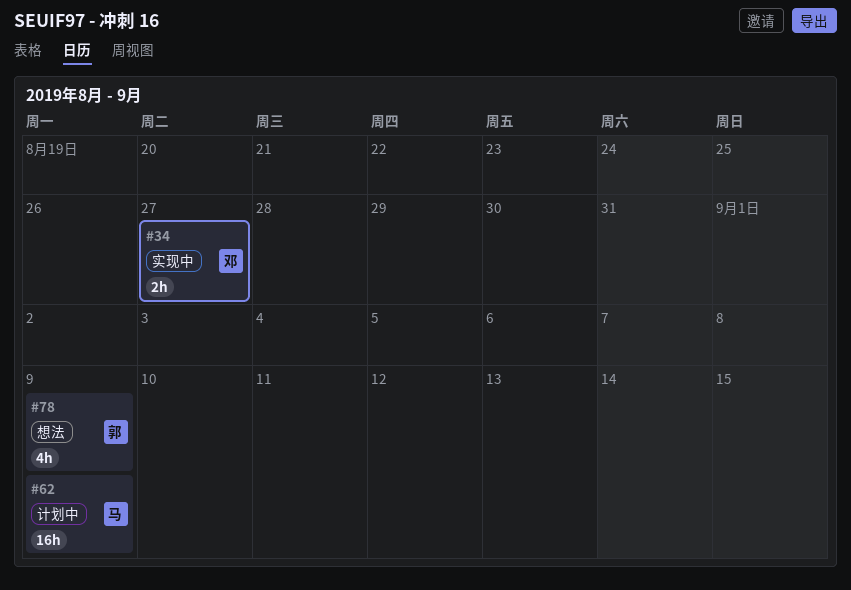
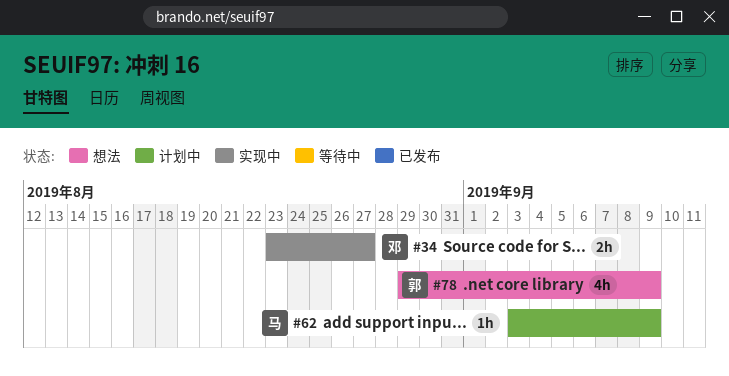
#62, estimate: 16h -> 1h

